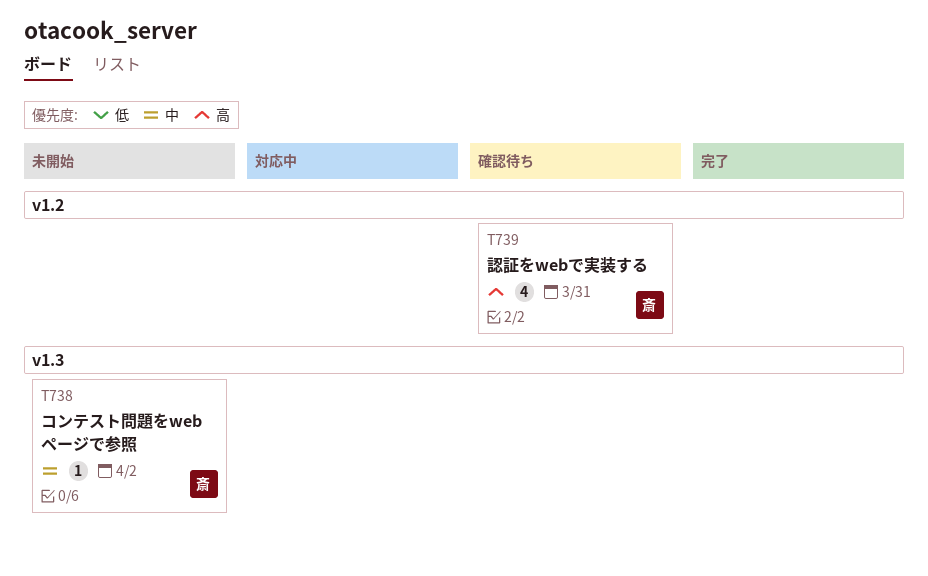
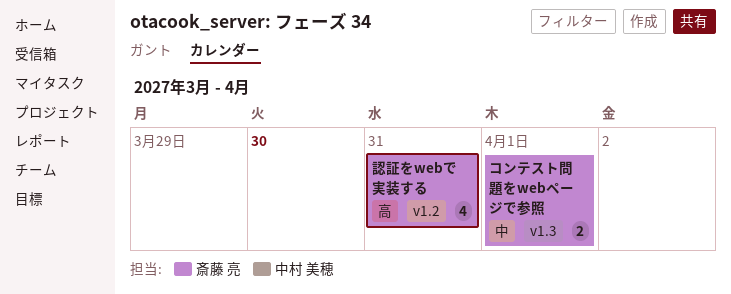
コンテスト問題をwebページで参照, estimate: 1 -> 2
コンテスト問題をwebページで参照, due: Apr 2 -> Apr 1

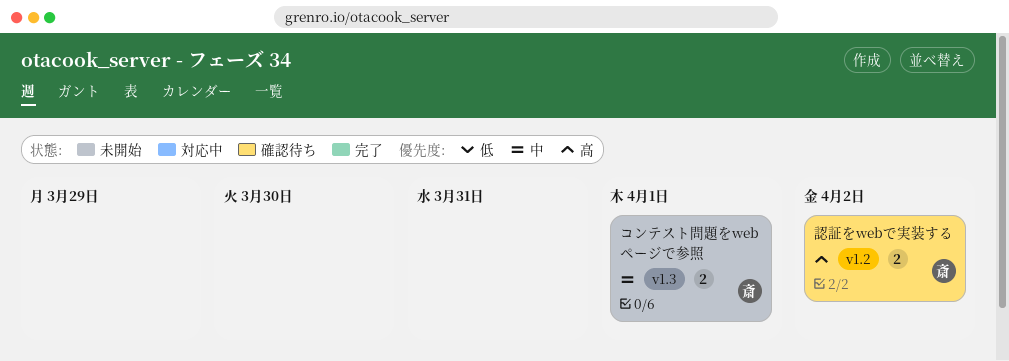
認証をwebで実装する, estimate: 4 -> 2
認証をwebで実装する, due: Mar 31 -> Apr 2

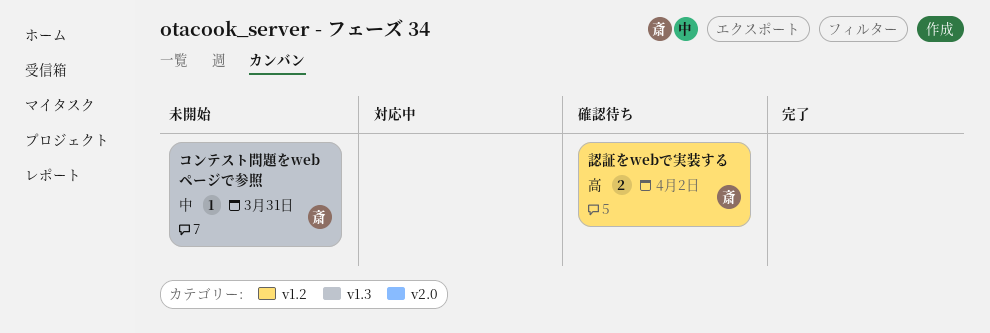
コンテスト問題をwebページで参照, estimate: 2 -> 1
コンテスト問題をwebページで参照, due: Apr 1 -> Mar 31

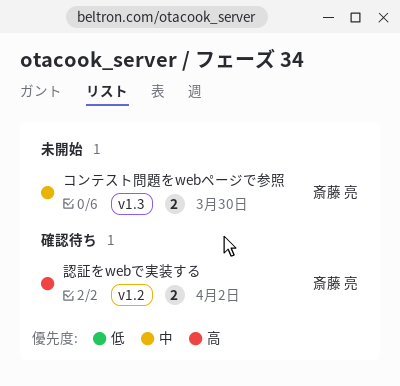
コンテスト問題をwebページで参照, estimate: 1 -> 2
コンテスト問題をwebページで参照, due: Mar 31 -> Mar 30

